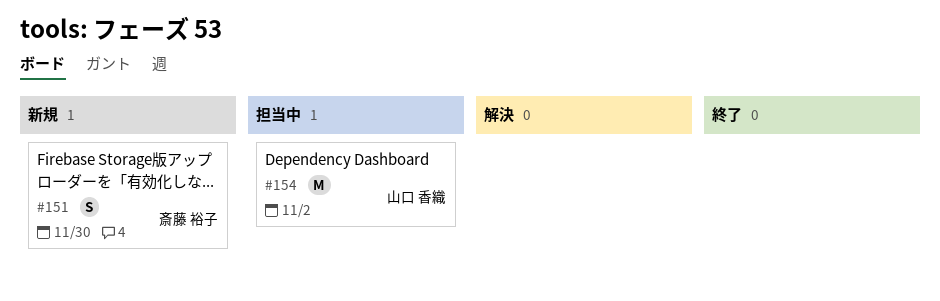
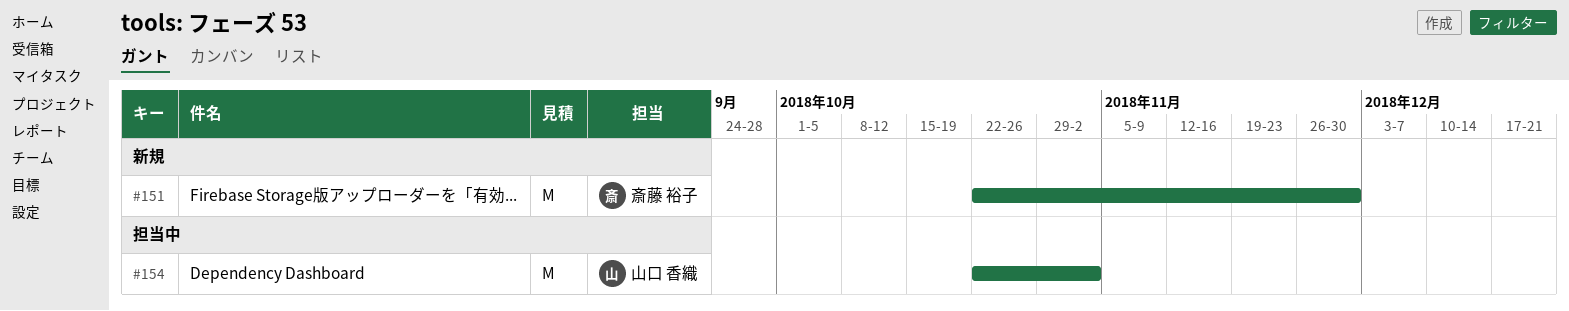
#151, estimate: S -> M

